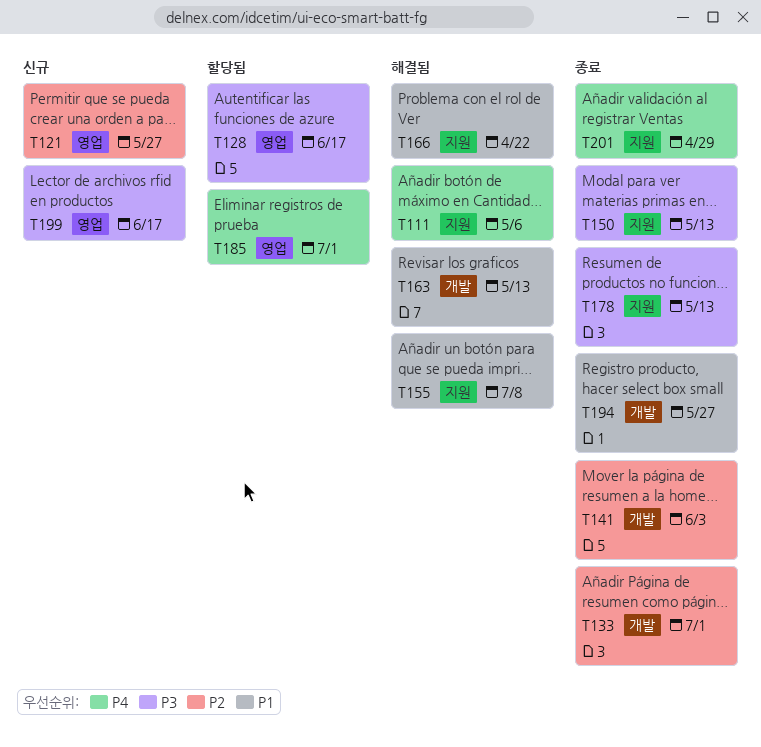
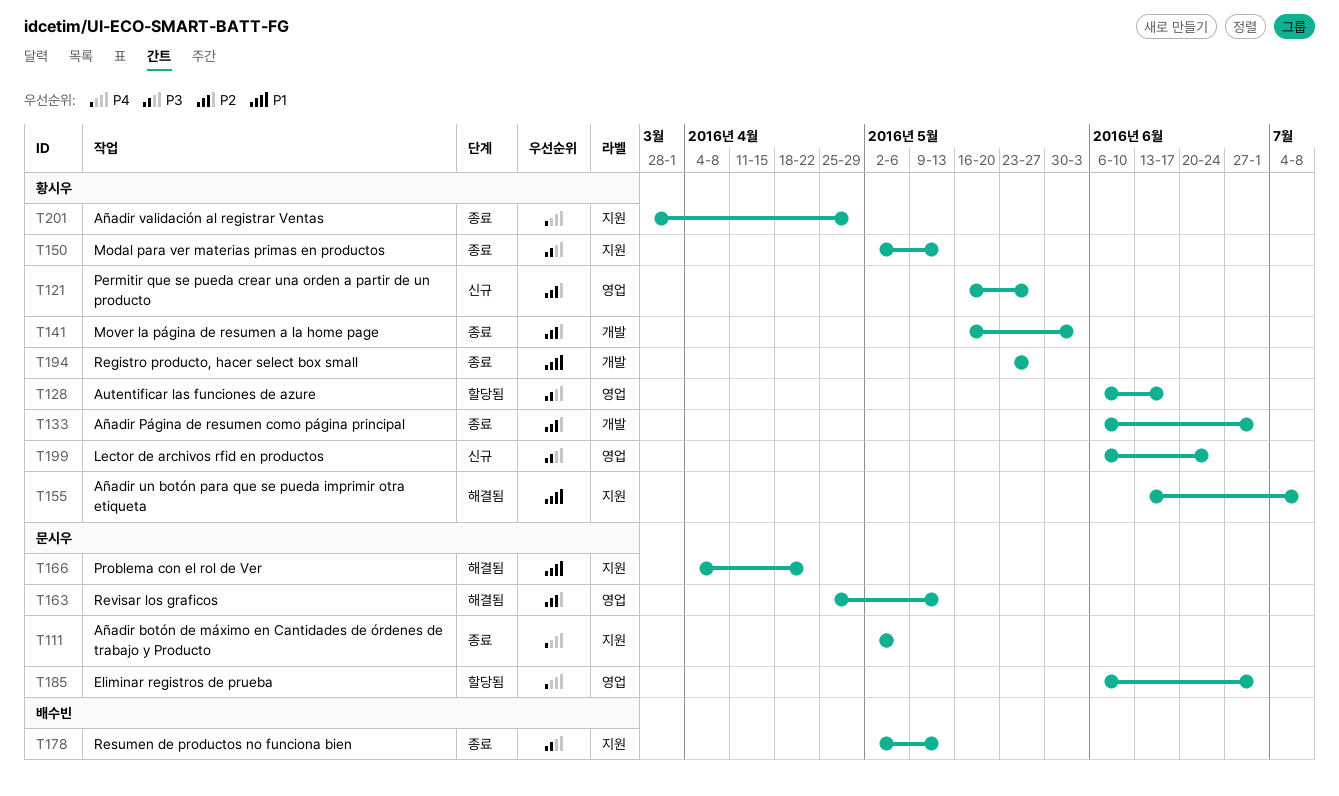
T111, status: 해결됨 -> 종료
T163, priority: P1 -> P2
T163, label: 개발 -> 영업
T199, due: Jun 17 -> Jun 24

